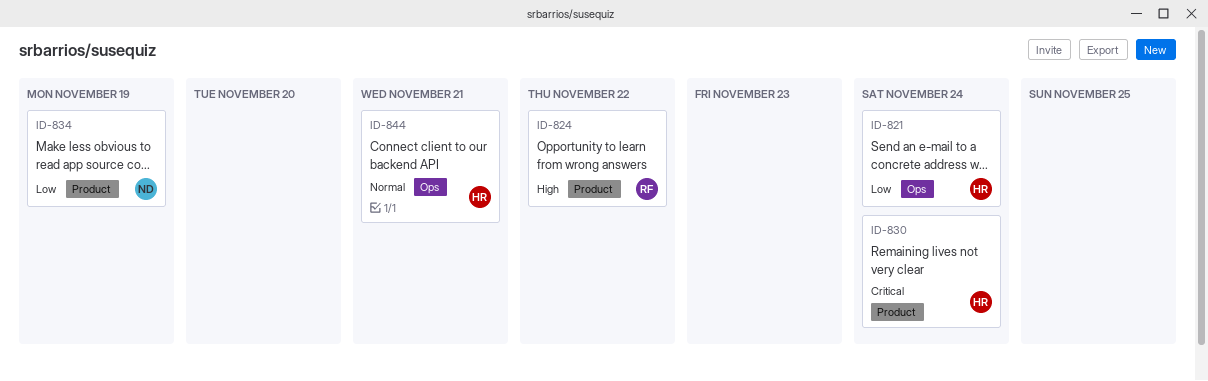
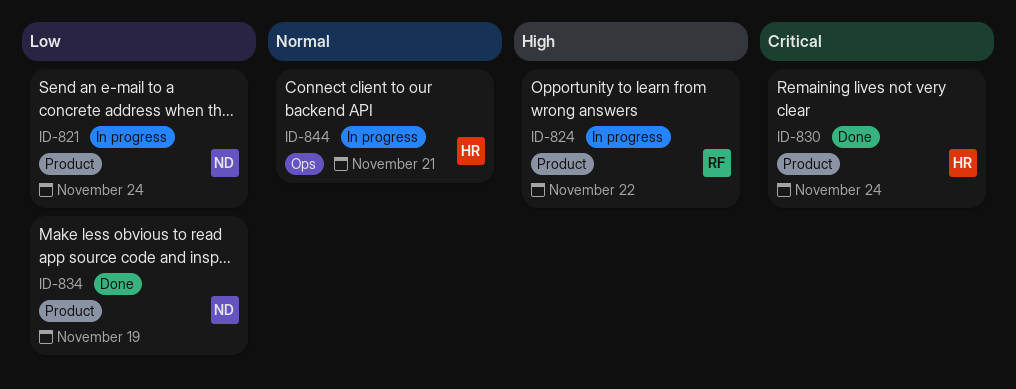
ID-821, owner: HR -> ND
ID-821, label: Ops -> Product

